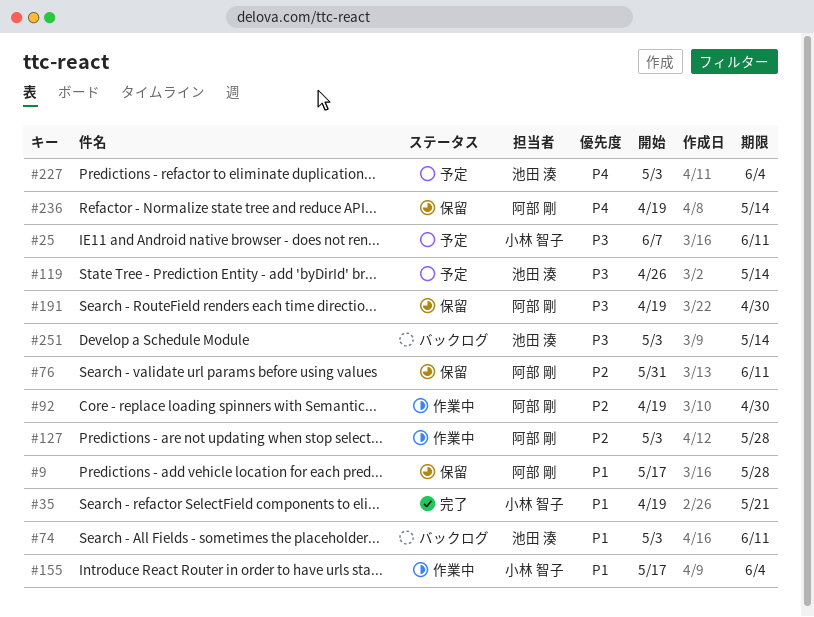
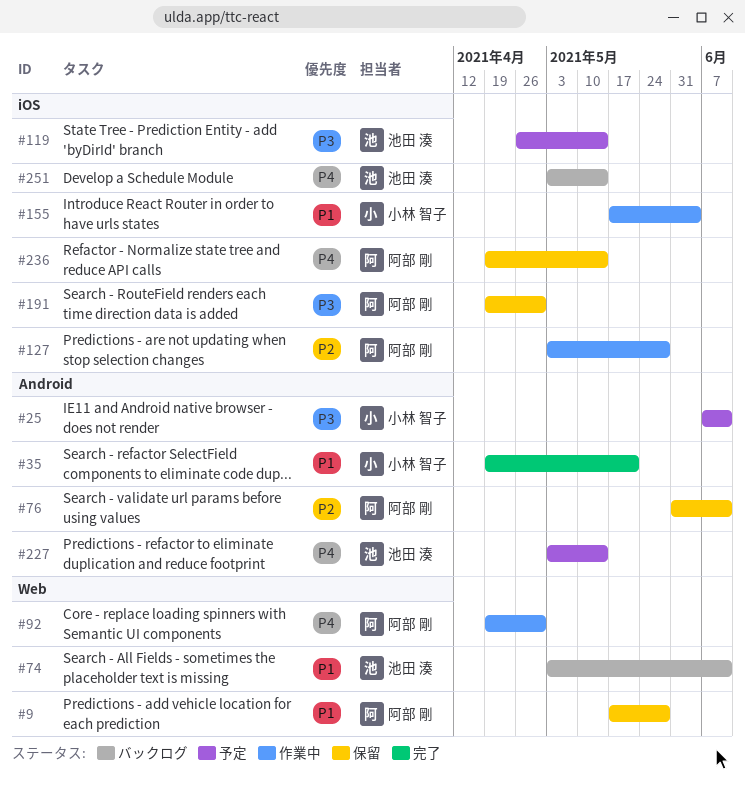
#92, priority: P2 -> P4
#227, due: Jun 4 -> May 14
#251, priority: P3 -> P4

